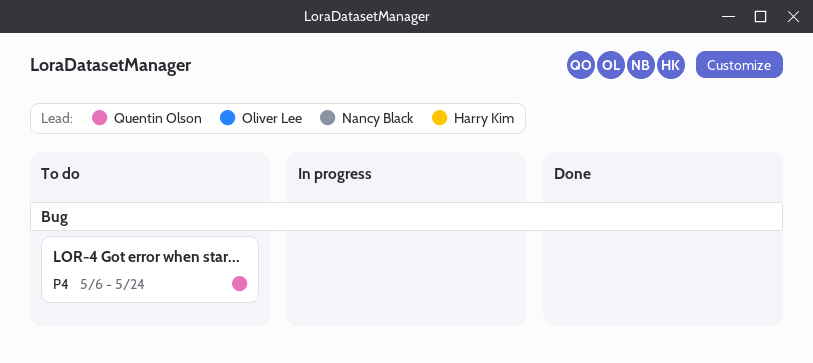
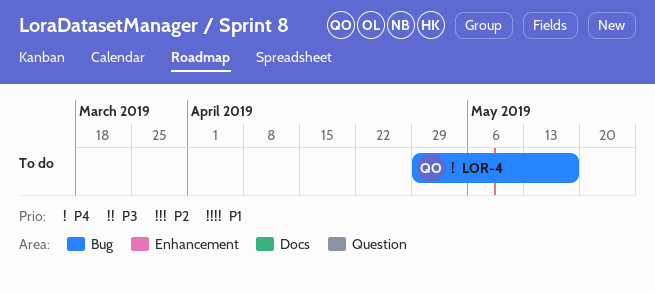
LOR-4, start: May 6 -> Apr 29
LOR-4, due: May 24 -> May 17

